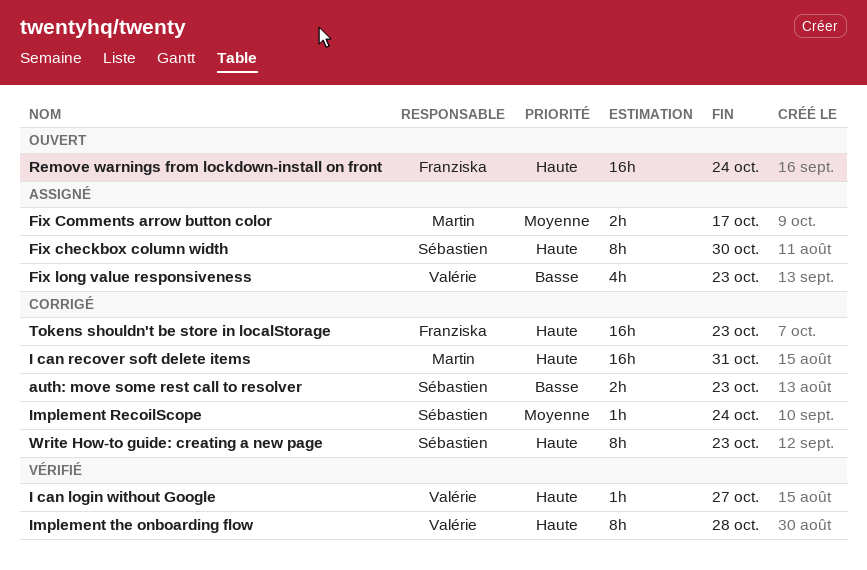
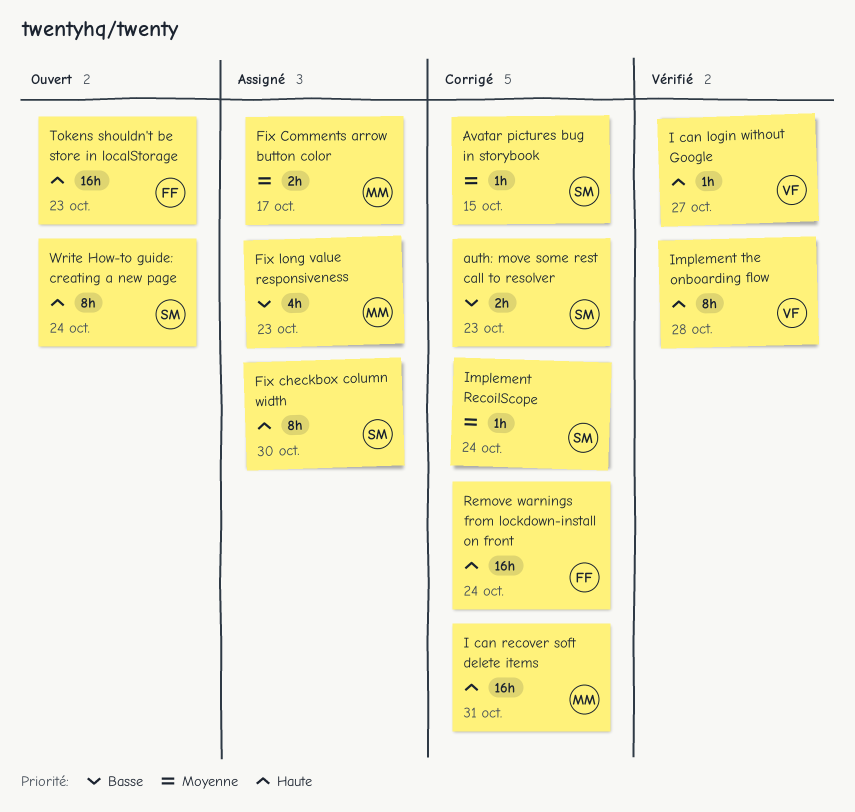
Avatar pictures bug in storybook: none -> present
Fix long value responsiveness, owner: Valérie -> Martin
Remove warnings from lockdown-install on front, status: Ouvert -> Corrigé
Tokens shouldn't be store in localStorage, status: Corrigé -> Ouvert
Write How-to guide: creating a new page, status: Corrigé -> Ouvert
Write How-to guide: creating a new page, due: Oct 23 -> Oct 24

